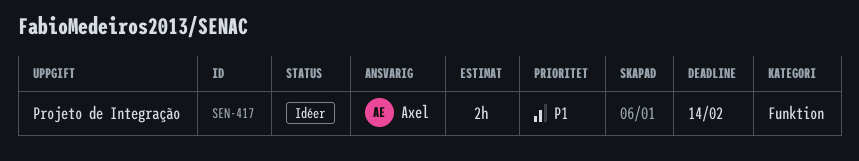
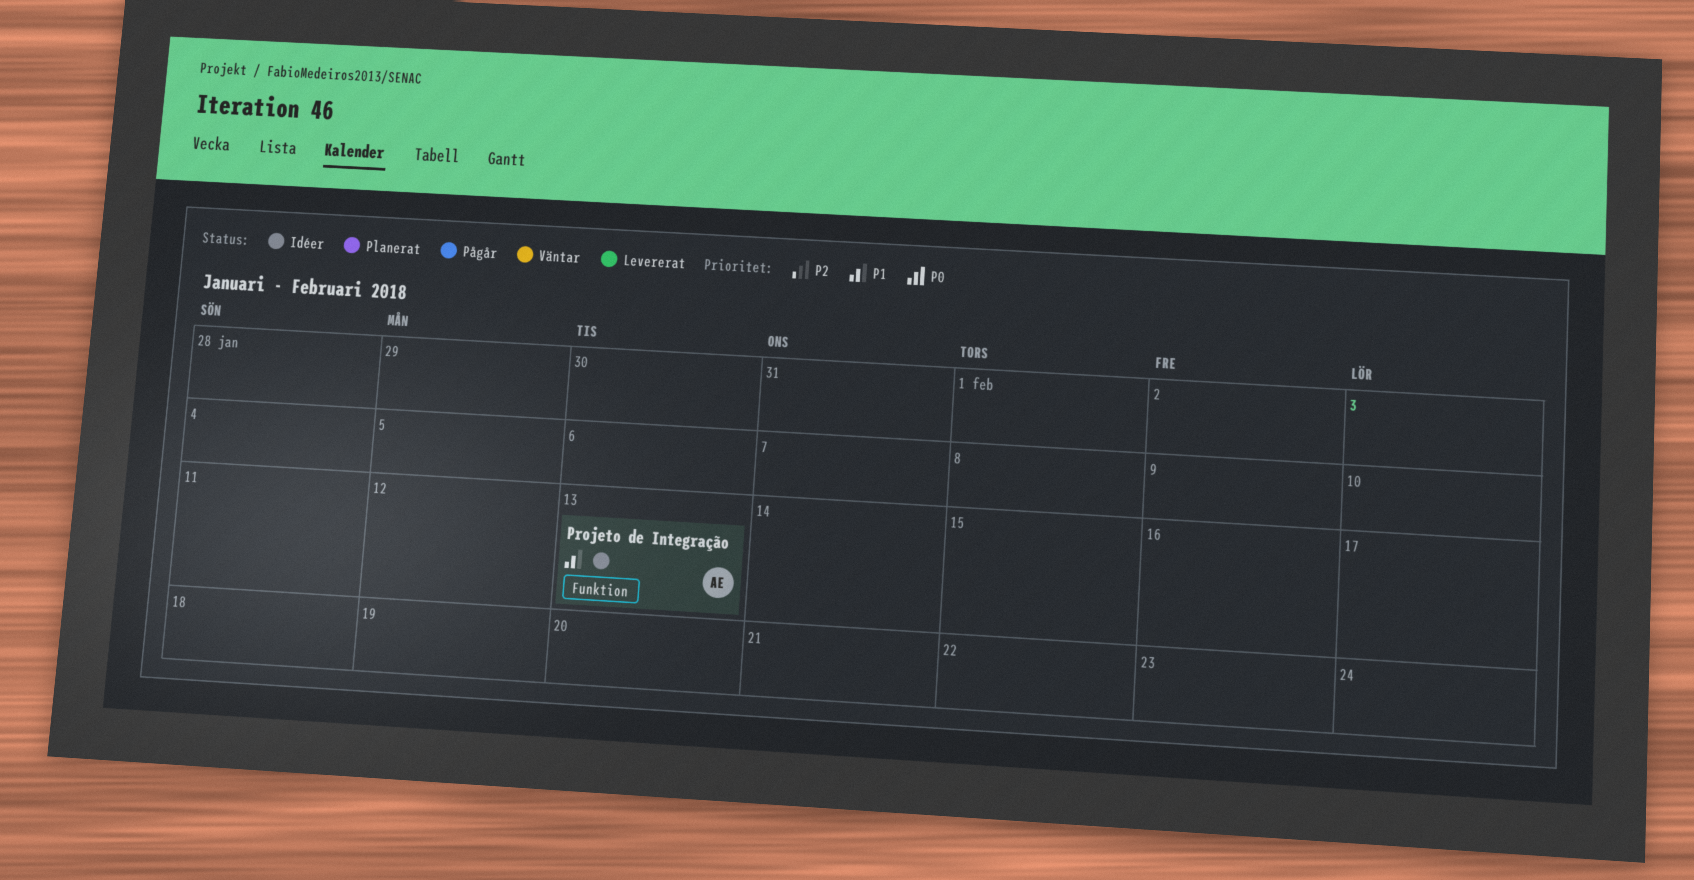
Projeto de Integração, due: Feb 14 -> Feb 13

